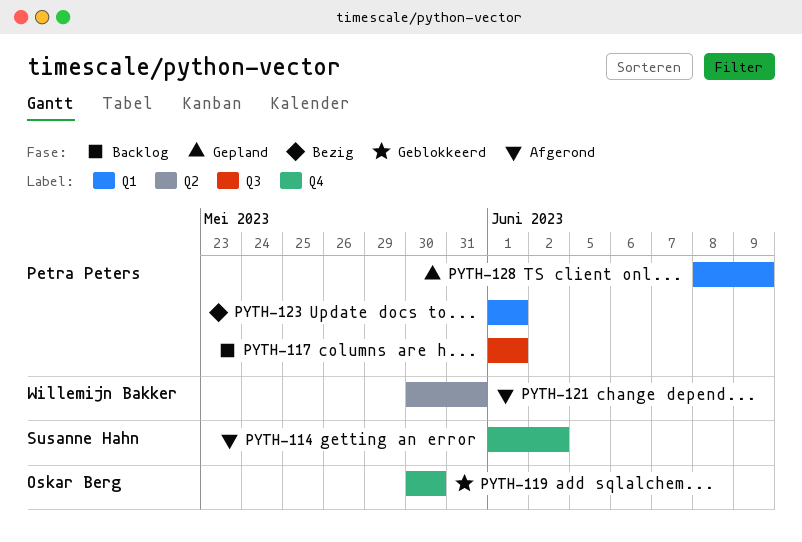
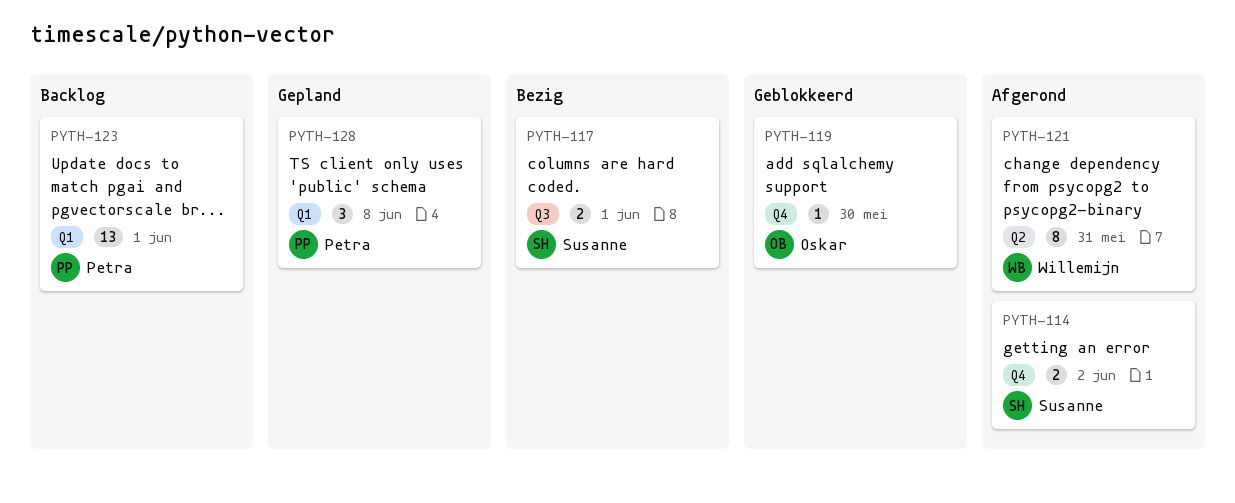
PYTH-117, status: Backlog -> Bezig
PYTH-117, owner: Petra Peters -> Susanne Hahn
PYTH-123, status: Bezig -> Backlog
PYTH-128, due: Jun 9 -> Jun 8

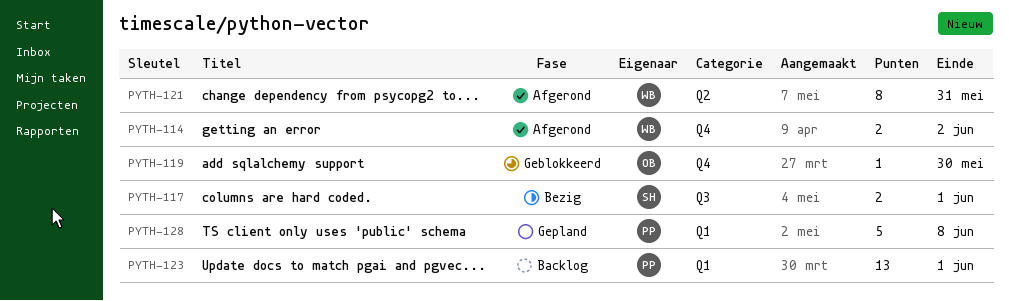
PYTH-114, owner: Susanne -> Willemijn
PYTH-128, estimate: 3 -> 5

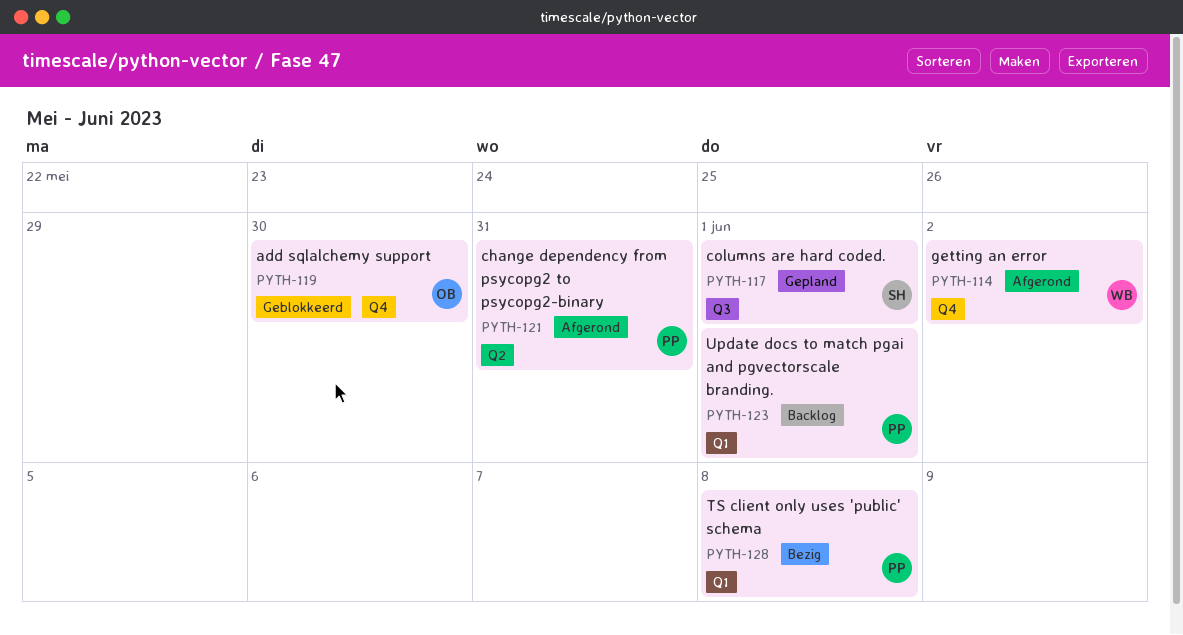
PYTH-117, status: Bezig -> Gepland
PYTH-121, owner: WB -> PP
PYTH-128, status: Gepland -> Bezig

